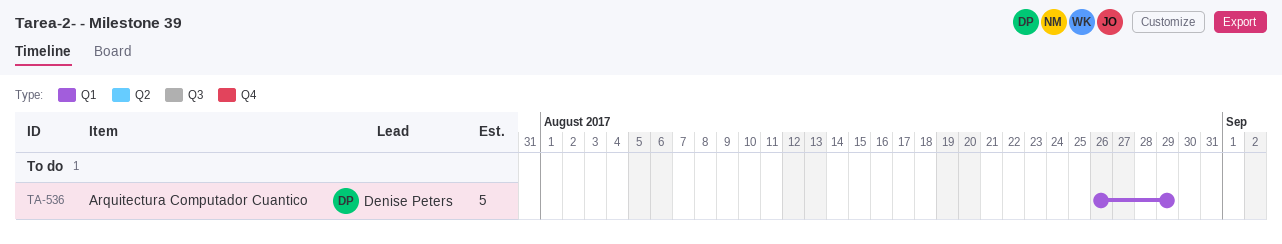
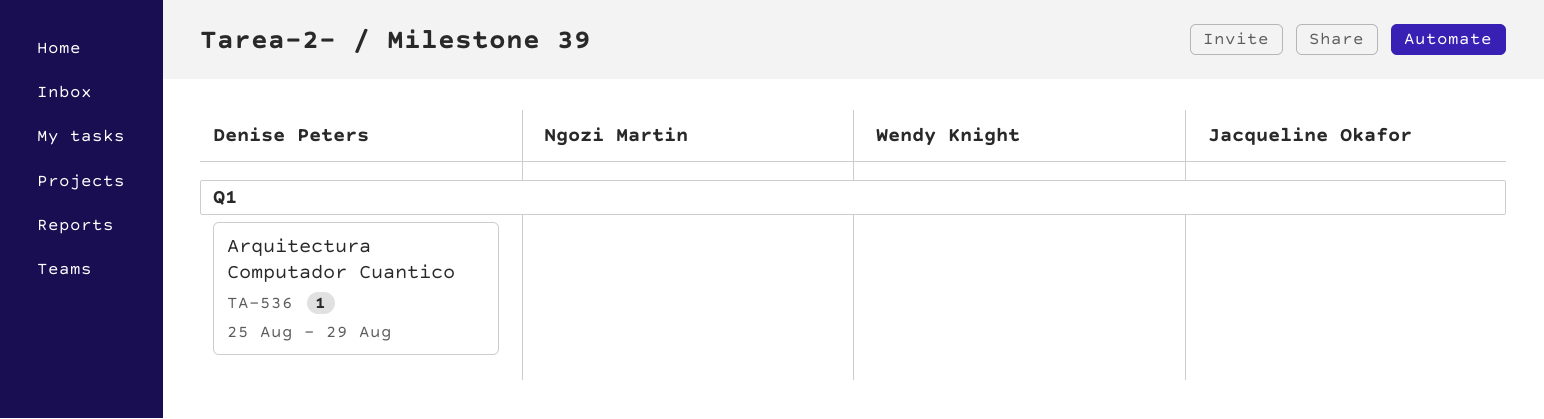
TA-536, estimate: 5 -> 1
TA-536, start: Aug 26 -> Aug 25

